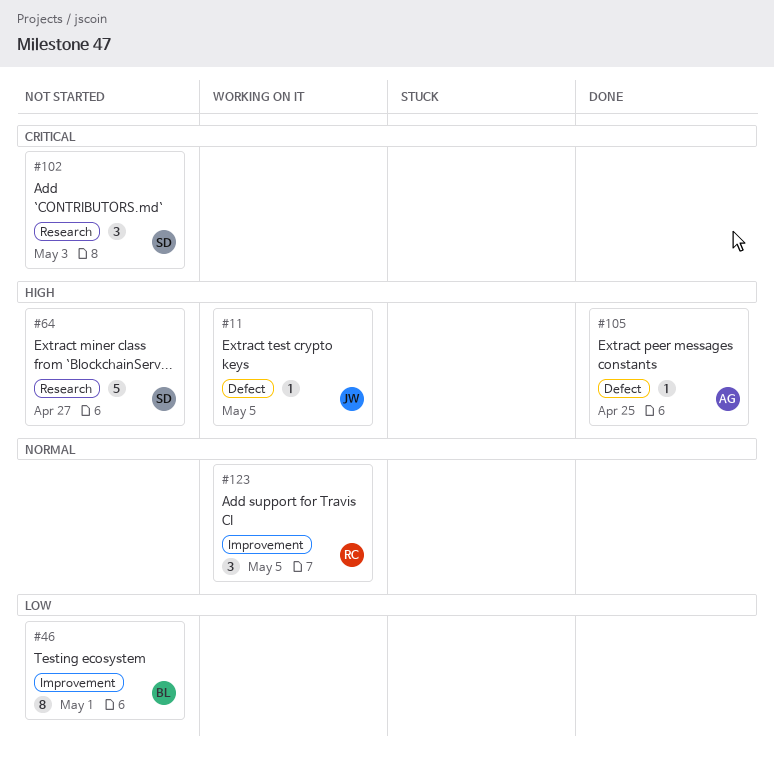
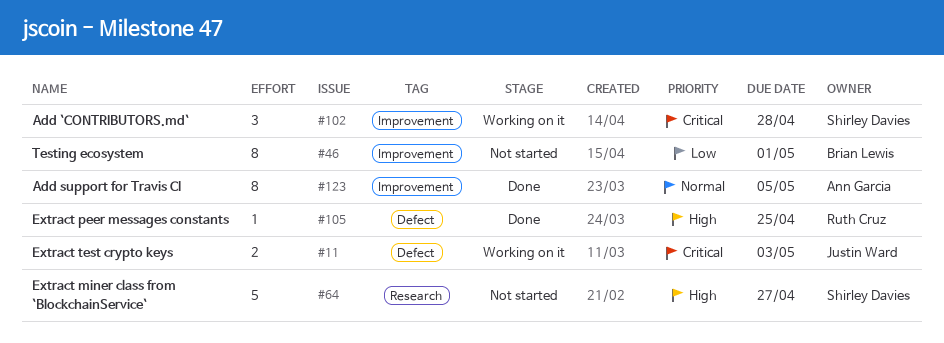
#11, priority: High -> Critical
#11, estimate: 1 -> 2
#11, due: May 5 -> May 3
#102, status: Not started -> Working on it
#102, label: Research -> Improvement
#102, due: May 3 -> Apr 28
#105, owner: Ann Garcia -> Ruth Cruz
#123, status: Working on it -> Done
#123, owner: Ruth Cruz -> Ann Garcia
#123, estimate: 3 -> 8

